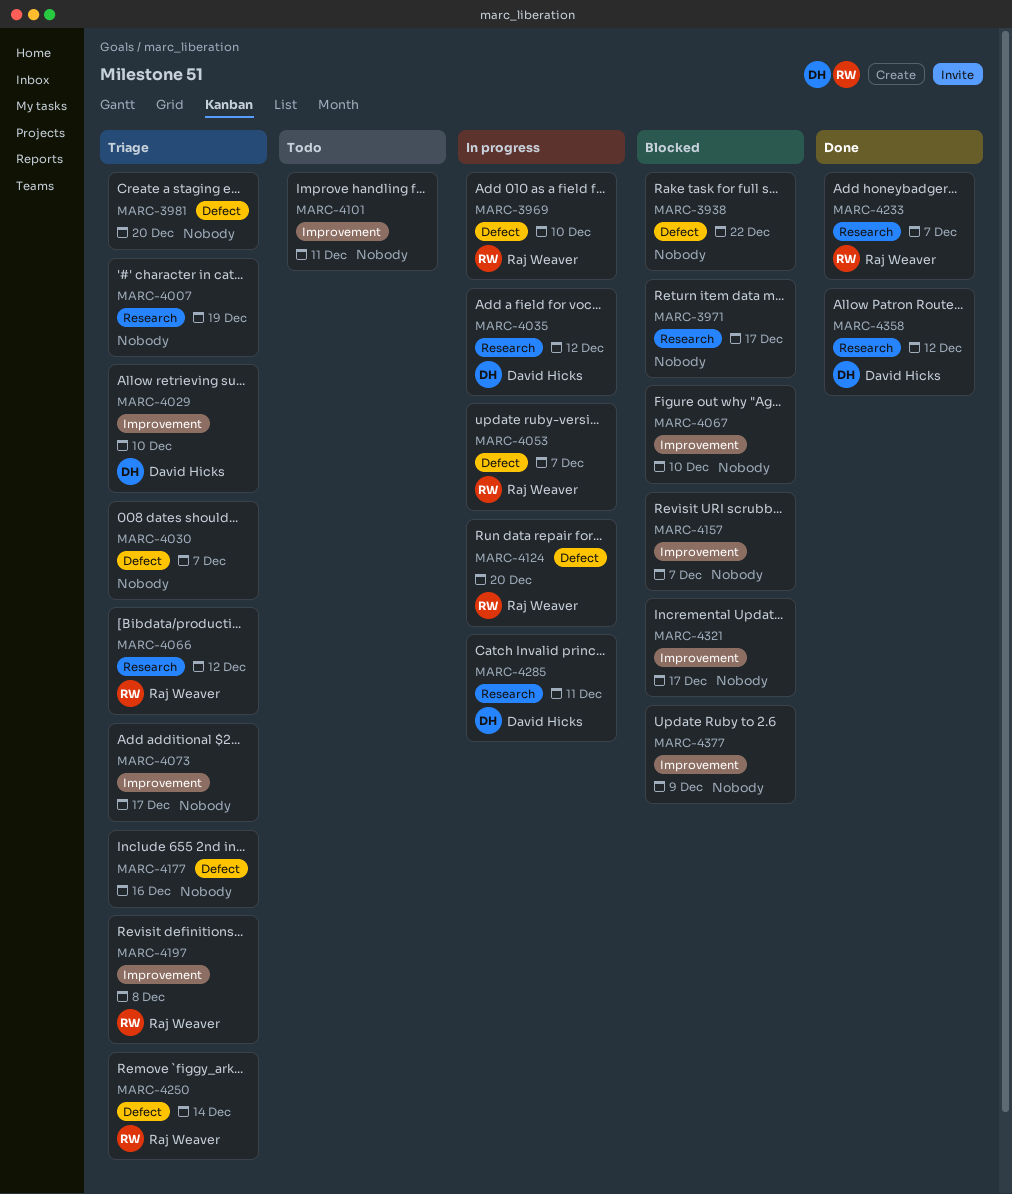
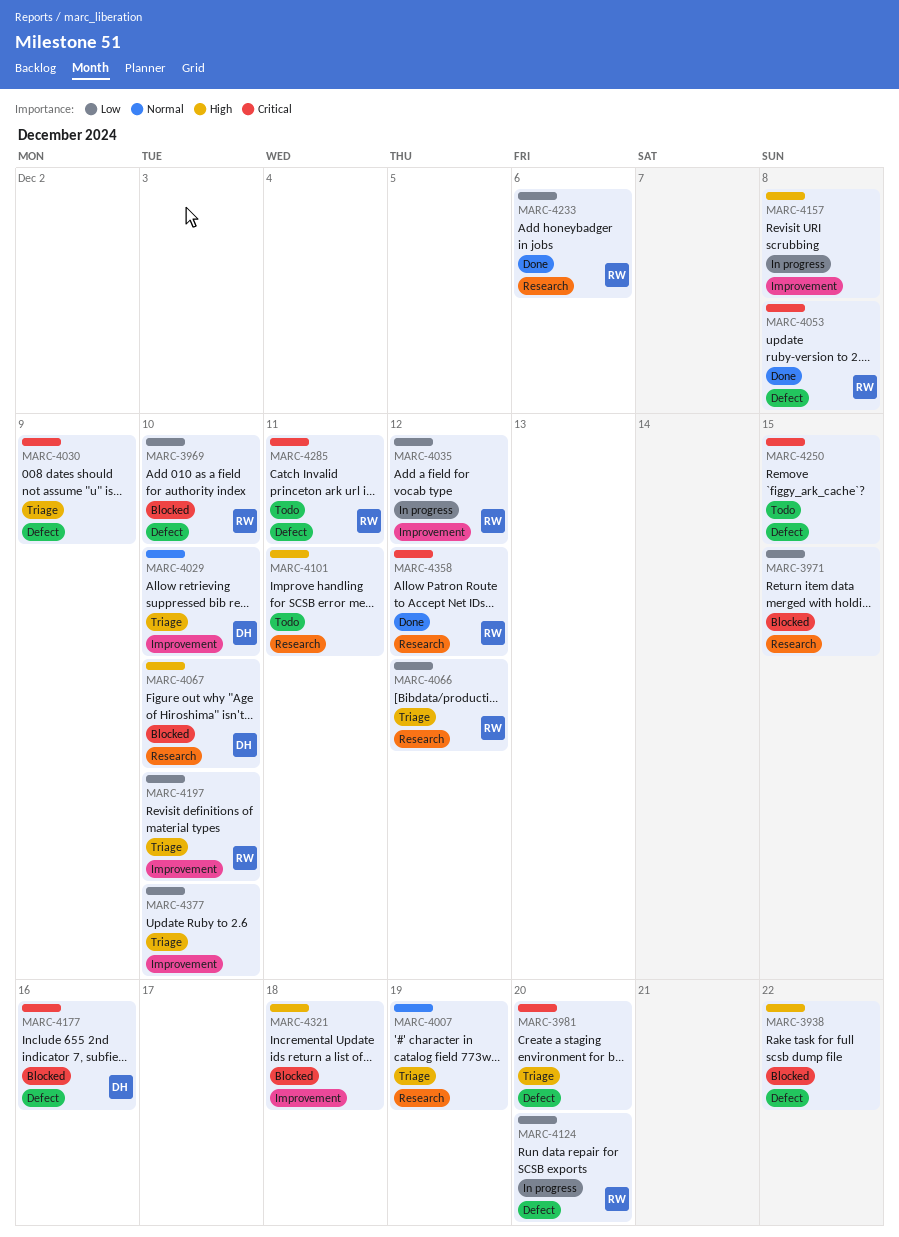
MARC-3969, status: In progress -> Blocked
MARC-3971, due: Dec 17 -> Dec 15
MARC-4030, due: Dec 7 -> Dec 9
MARC-4035, owner: David Hicks -> Raj Weaver
MARC-4035, label: Research -> Improvement
MARC-4053, status: In progress -> Done
MARC-4053, due: Dec 7 -> Dec 8
MARC-4067, owner: none -> David Hicks
MARC-4067, label: Improvement -> Research
MARC-4073: present -> none
MARC-4101, label: Improvement -> Research
MARC-4157, status: Blocked -> In progress
MARC-4157, due: Dec 7 -> Dec 8
MARC-4177, status: Triage -> Blocked
MARC-4177, owner: none -> David Hicks
MARC-4197, due: Dec 8 -> Dec 10
MARC-4233, due: Dec 7 -> Dec 6
MARC-4250, status: Triage -> Todo
MARC-4250, owner: Raj Weaver -> none
MARC-4250, due: Dec 14 -> Dec 15
MARC-4285, status: In progress -> Todo
MARC-4285, owner: David Hicks -> Raj Weaver
MARC-4285, label: Research -> Defect
MARC-4321, due: Dec 17 -> Dec 18
MARC-4358, owner: David Hicks -> Raj Weaver
MARC-4377, status: Blocked -> Triage
MARC-4377, due: Dec 9 -> Dec 10

